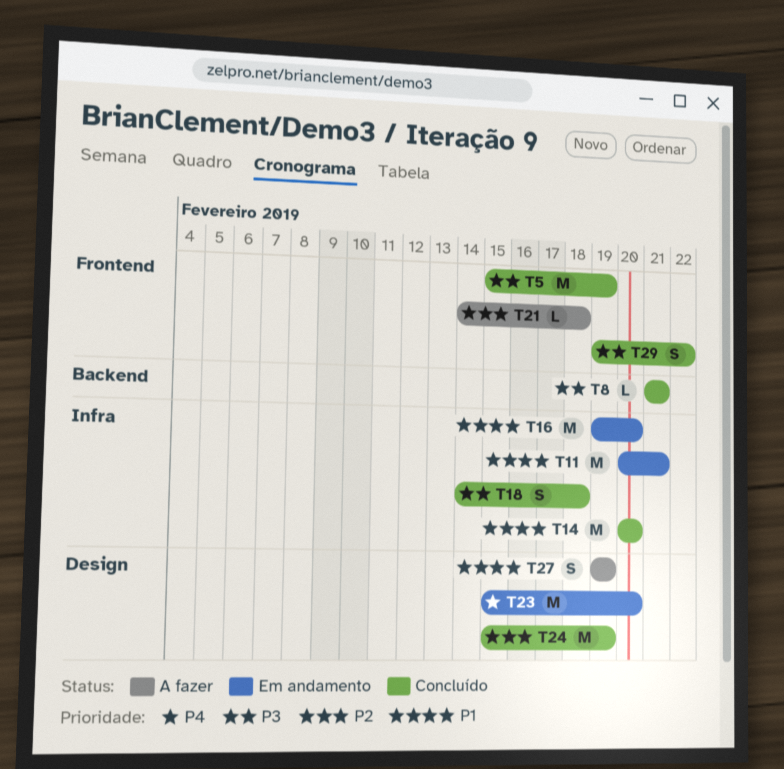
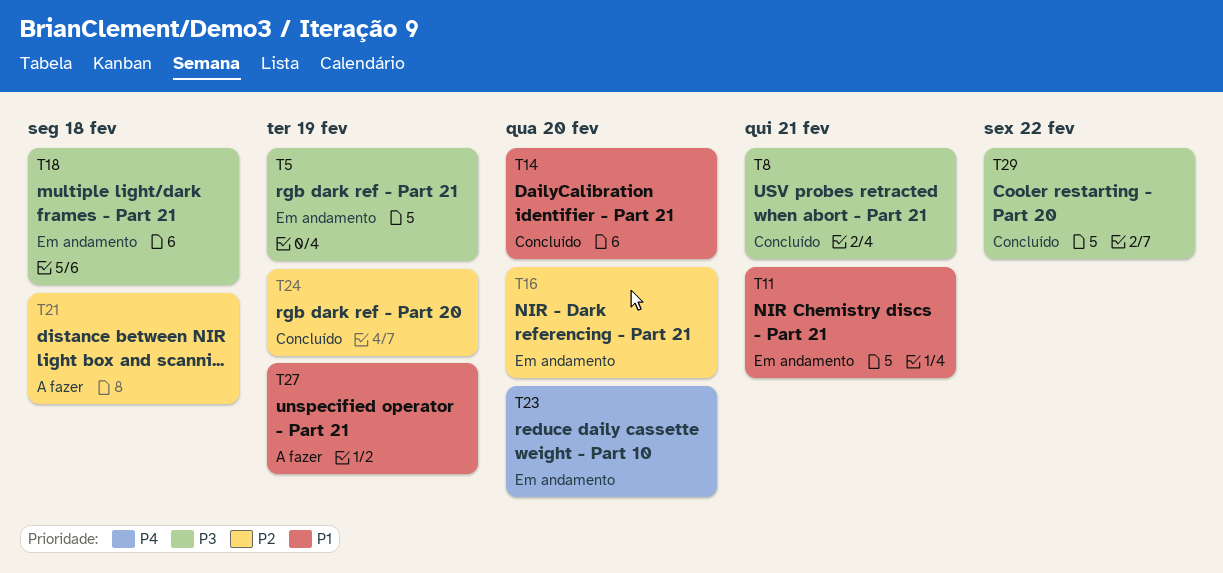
T5, status: Concluído -> Em andamento
T16, priority: P1 -> P2
T18, status: Concluído -> Em andamento

